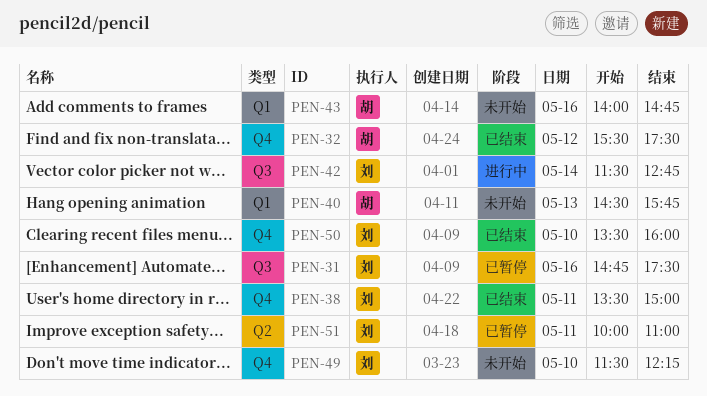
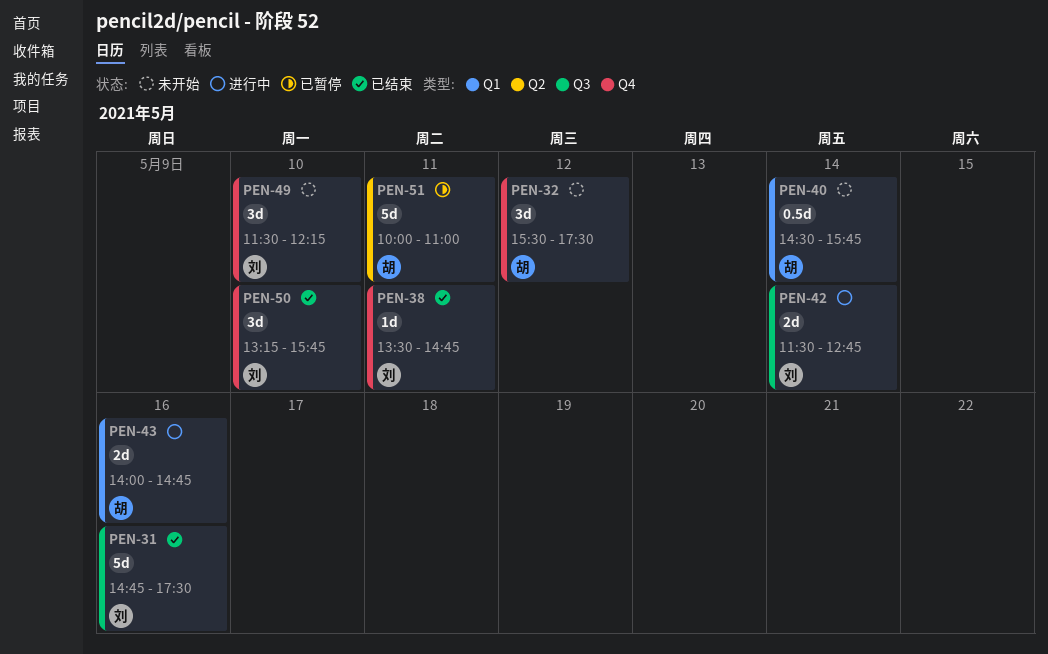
PEN-31, status: 已暂停 -> 已结束
PEN-32, status: 已结束 -> 未开始
PEN-38, ends: 15:00 -> 14:45
PEN-40, day: May 13 -> May 14
PEN-43, status: 未开始 -> 进行中
PEN-50, begins: 13:30 -> 13:15
PEN-50, ends: 16:00 -> 15:45
PEN-51, owner: 刘 -> 胡

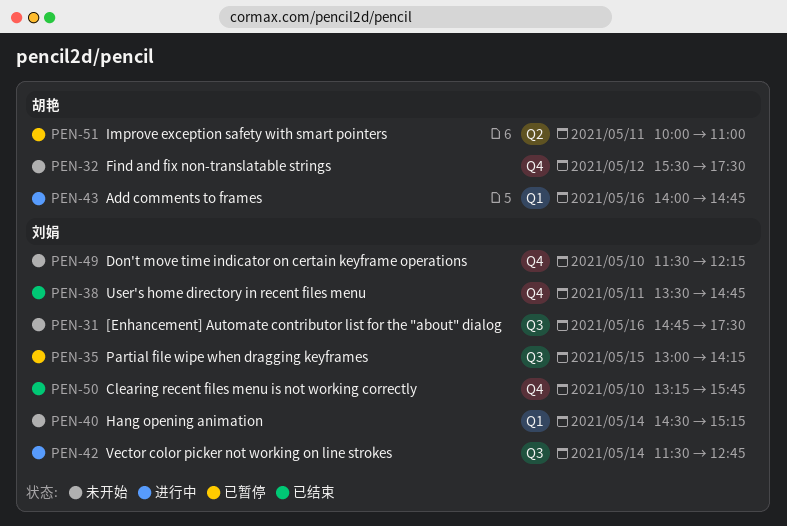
PEN-31, status: 已结束 -> 未开始
PEN-35: none -> present
PEN-40, owner: 胡艳 -> 刘娟
PEN-40, ends: 15:45 -> 15:15

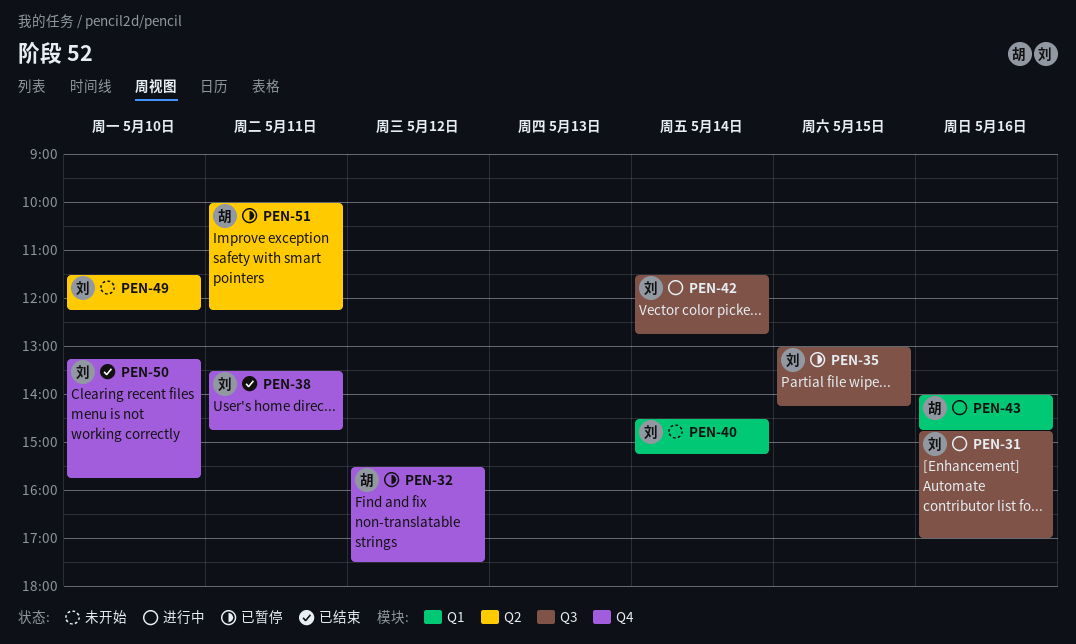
PEN-31, status: 未开始 -> 进行中
PEN-31, ends: 17:30 -> 17:00
PEN-32, status: 未开始 -> 已暂停
PEN-49, label: Q4 -> Q2
PEN-51, ends: 11:00 -> 12:15

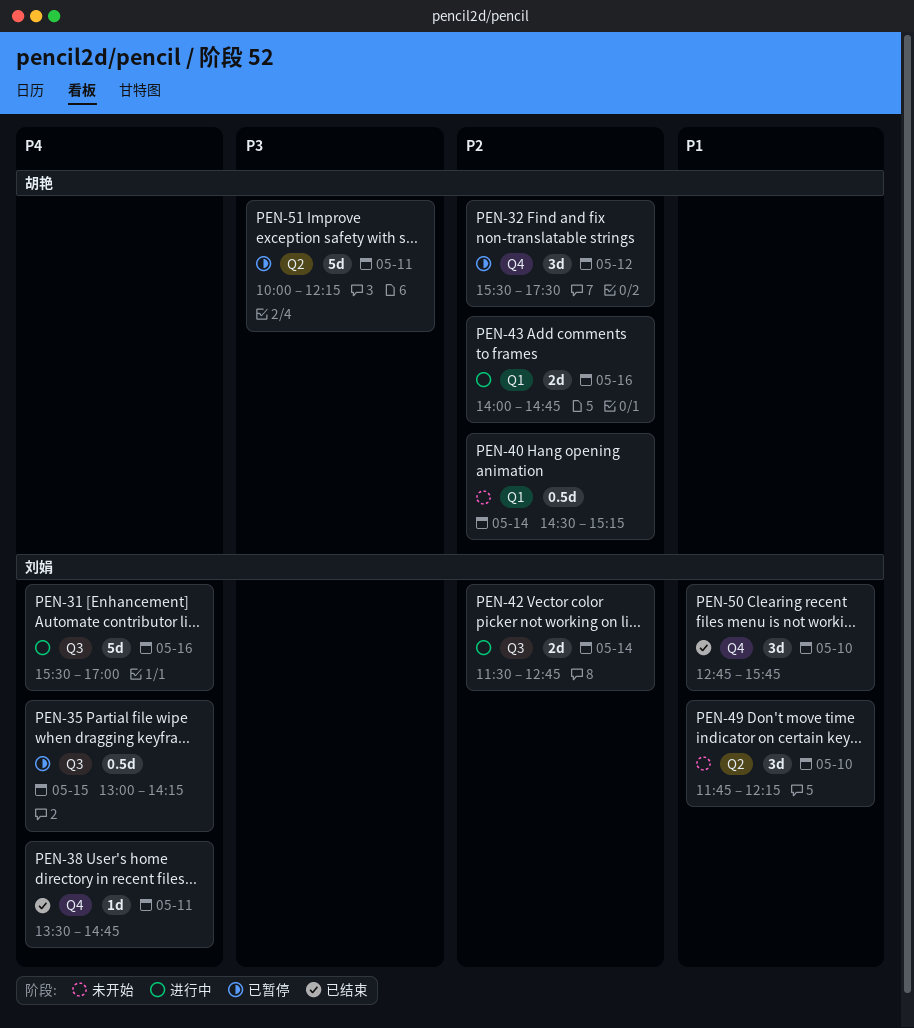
PEN-31, begins: 14:45 -> 15:30
PEN-40, owner: 刘娟 -> 胡艳
PEN-49, begins: 11:30 -> 11:45
PEN-50, begins: 13:15 -> 12:45

